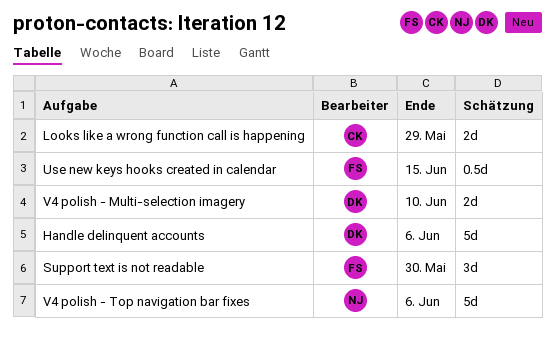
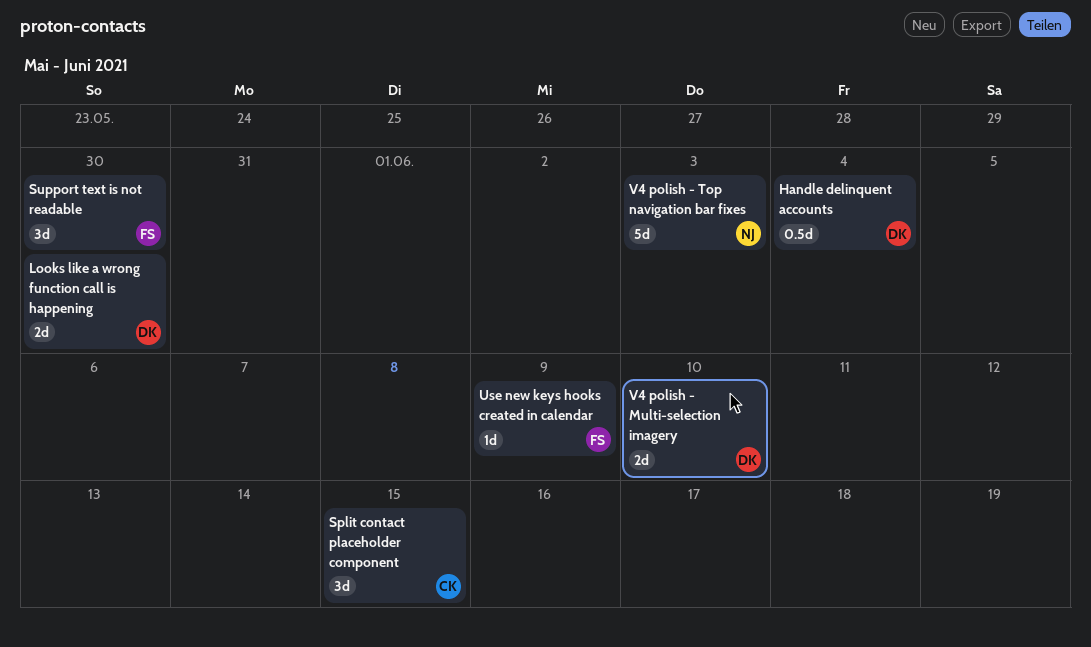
Handle delinquent accounts, estimate: 5d -> 0.5d
Handle delinquent accounts, due: Jun 6 -> Jun 4
Looks like a wrong function call is happening, owner: CK -> DK
Looks like a wrong function call is happening, due: May 29 -> May 30
Split contact placeholder component: none -> present
Use new keys hooks created in calendar, estimate: 0.5d -> 1d
Use new keys hooks created in calendar, due: Jun 15 -> Jun 9
V4 polish - Top navigation bar fixes, due: Jun 6 -> Jun 3

